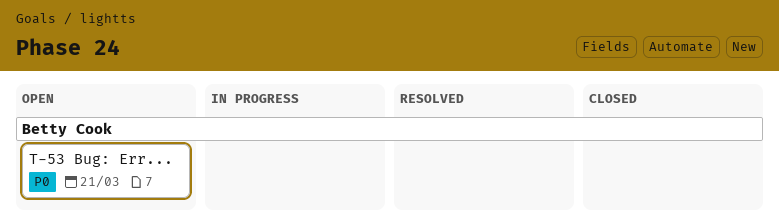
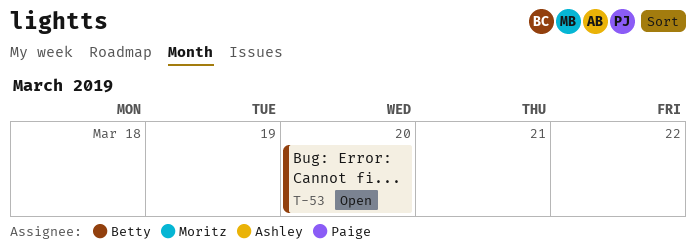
T-53, due: Mar 21 -> Mar 20

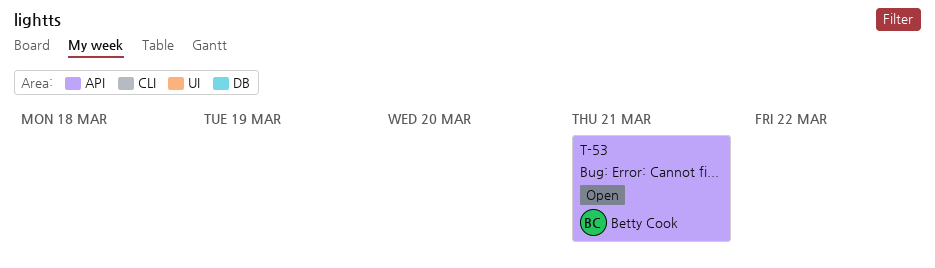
T-53, due: Mar 20 -> Mar 21

